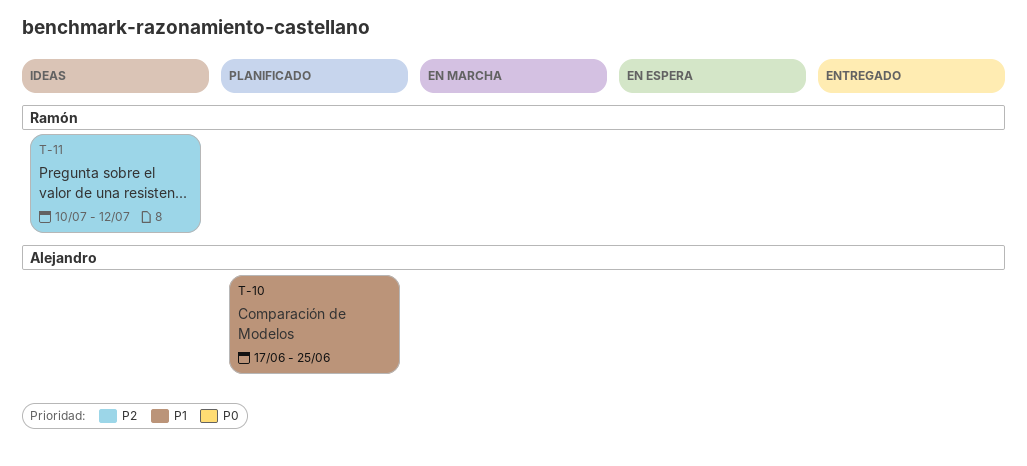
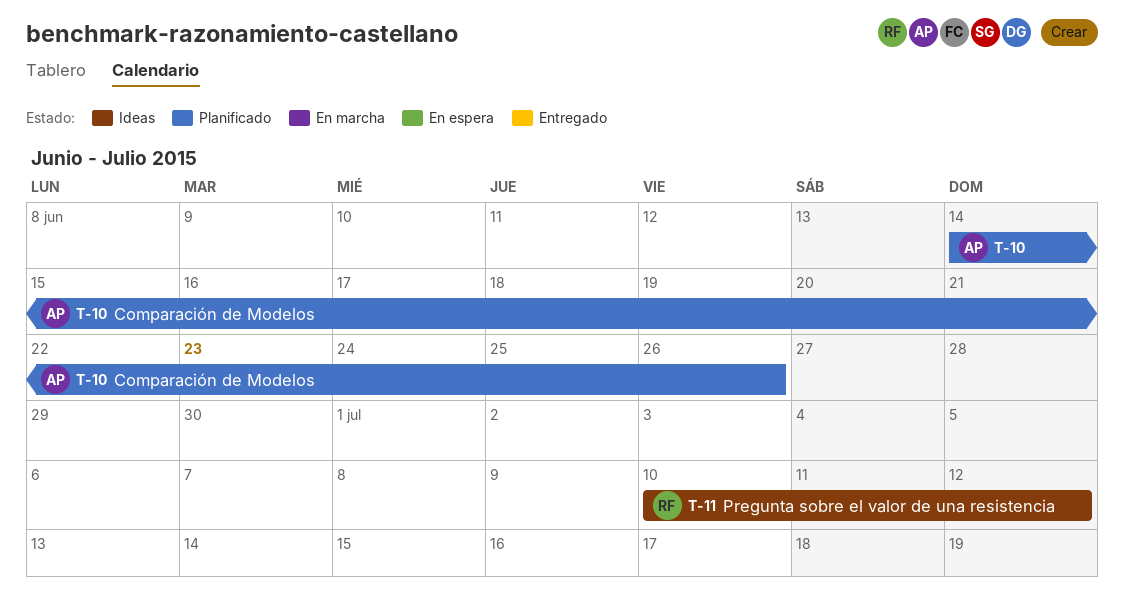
T-10, start: Jun 17 -> Jun 14
T-10, due: Jun 25 -> Jun 26

